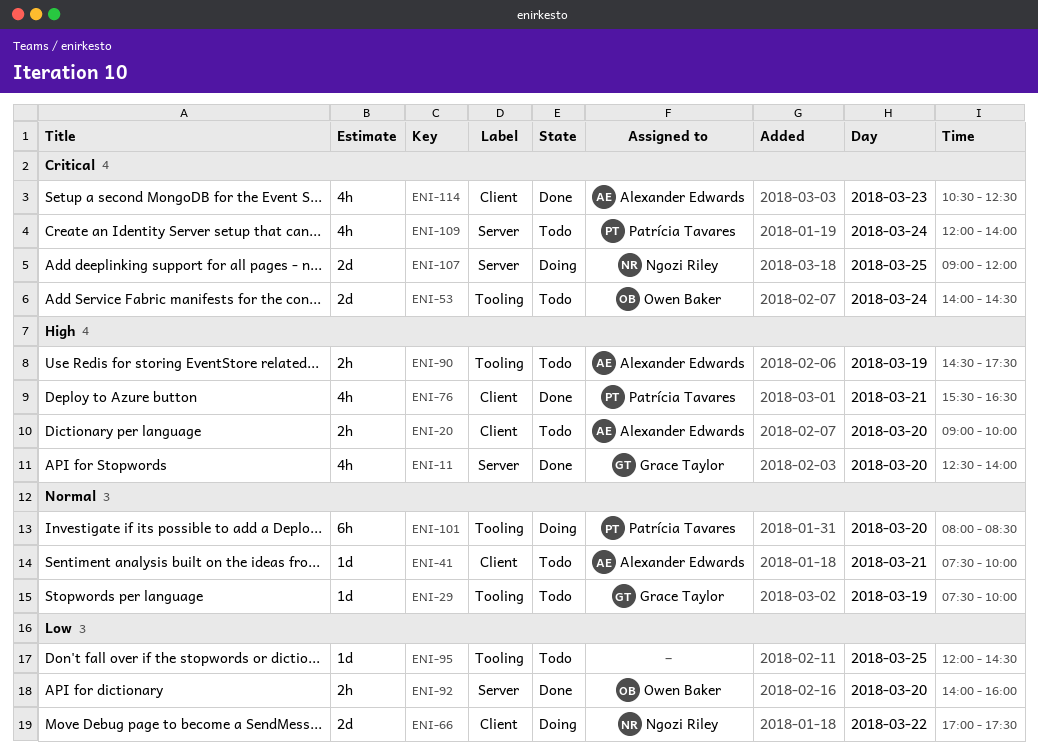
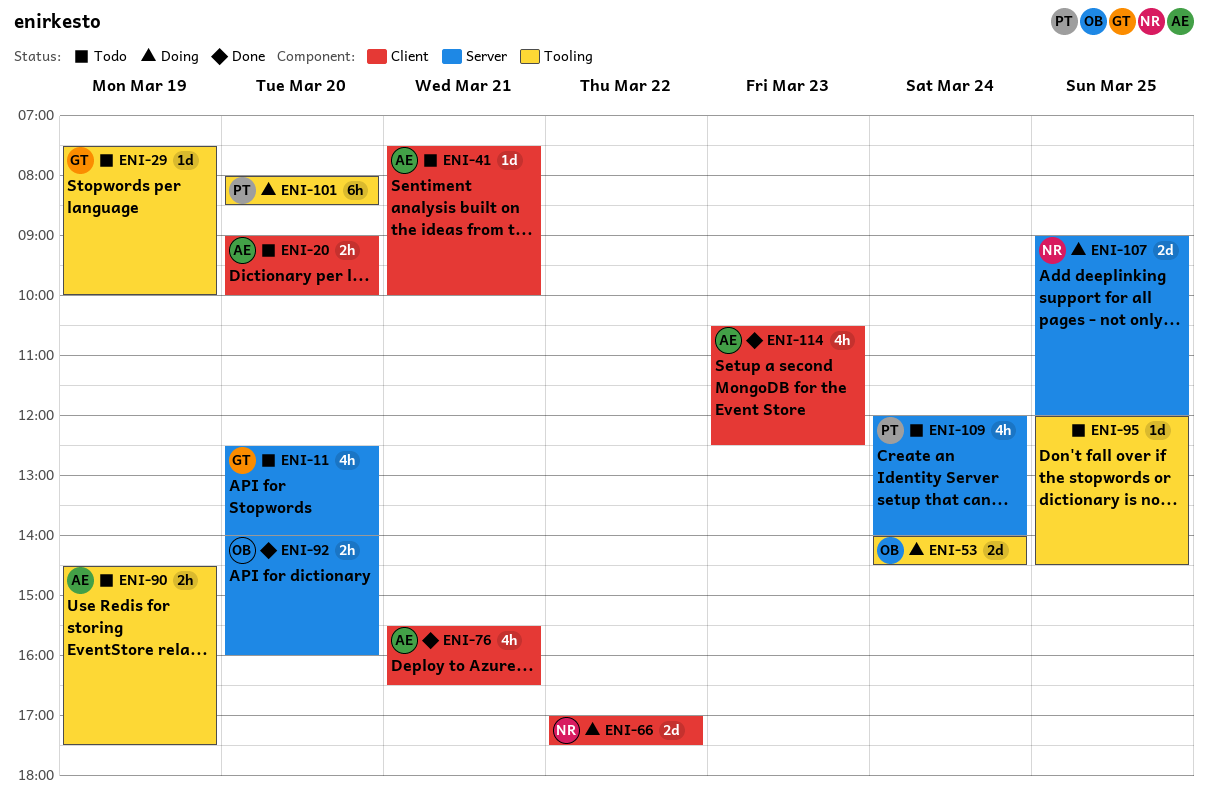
ENI-11, status: Done -> Todo
ENI-53, status: Todo -> Doing
ENI-76, owner: Patrícia Tavares -> Alexander Edwards

